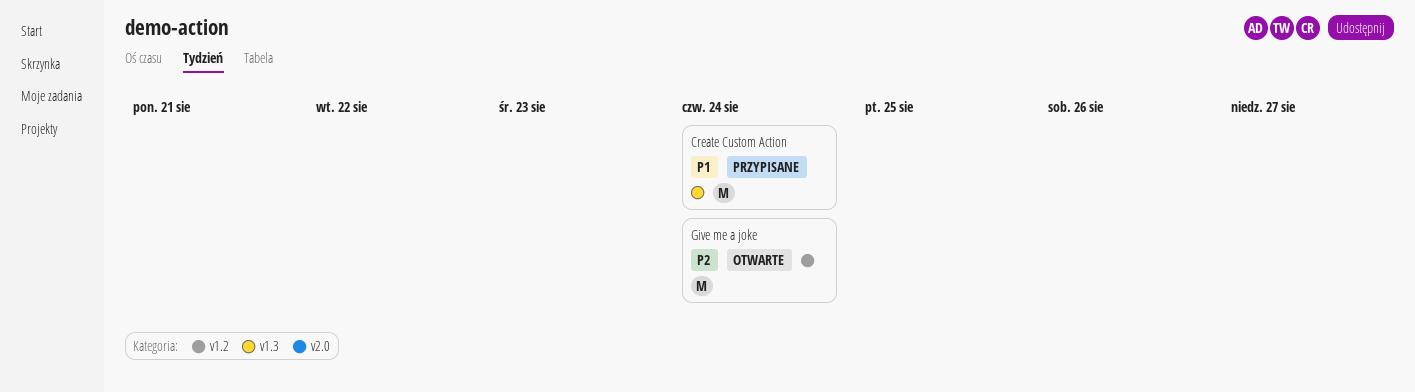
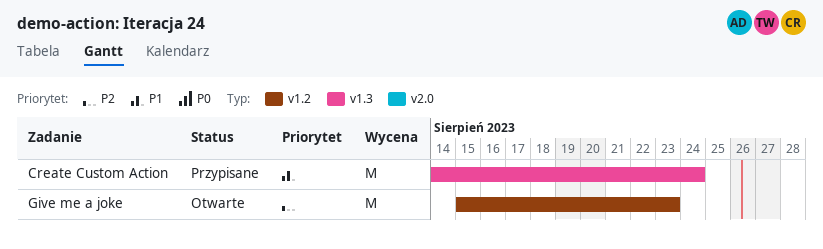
Give me a joke, due: Aug 24 -> Aug 23

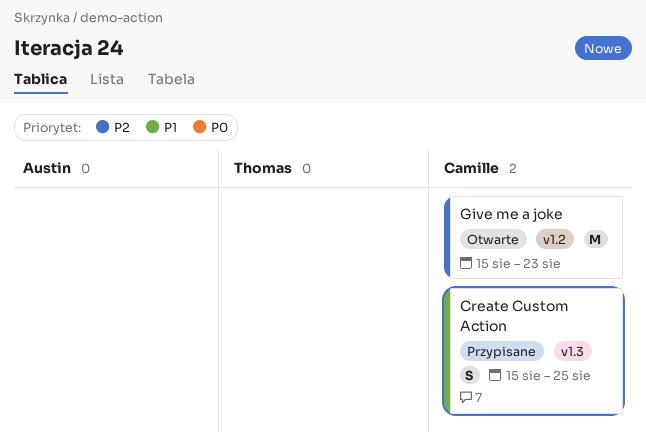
Create Custom Action, estimate: M -> S
Create Custom Action, start: Aug 14 -> Aug 15
Create Custom Action, due: Aug 24 -> Aug 25

